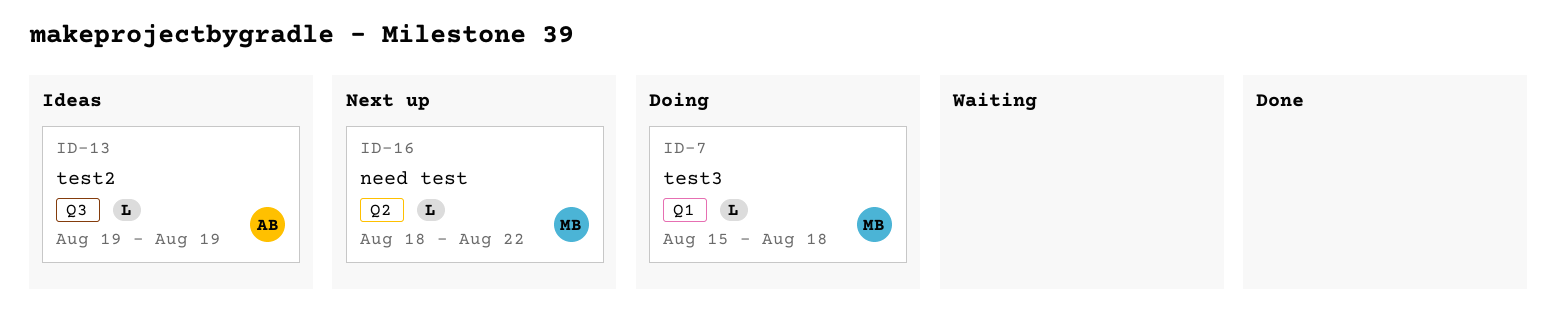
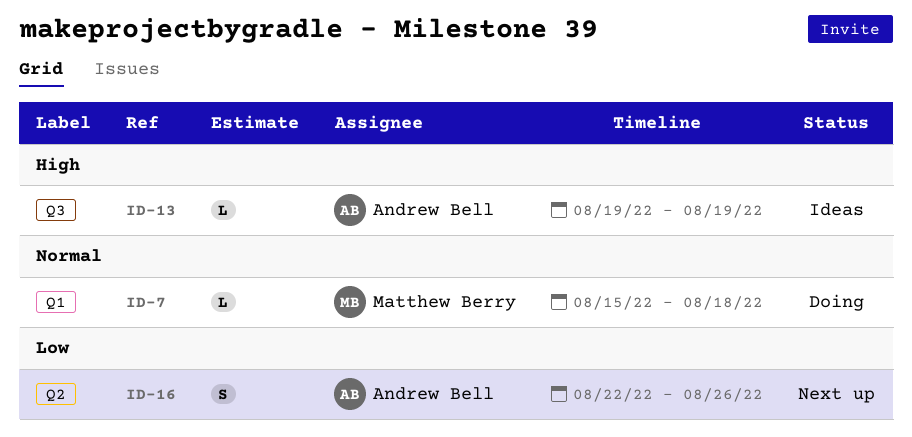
ID-16, owner: Matthew Berry -> Andrew Bell
ID-16, estimate: L -> S
ID-16, start: Aug 18 -> Aug 22
ID-16, due: Aug 22 -> Aug 26

